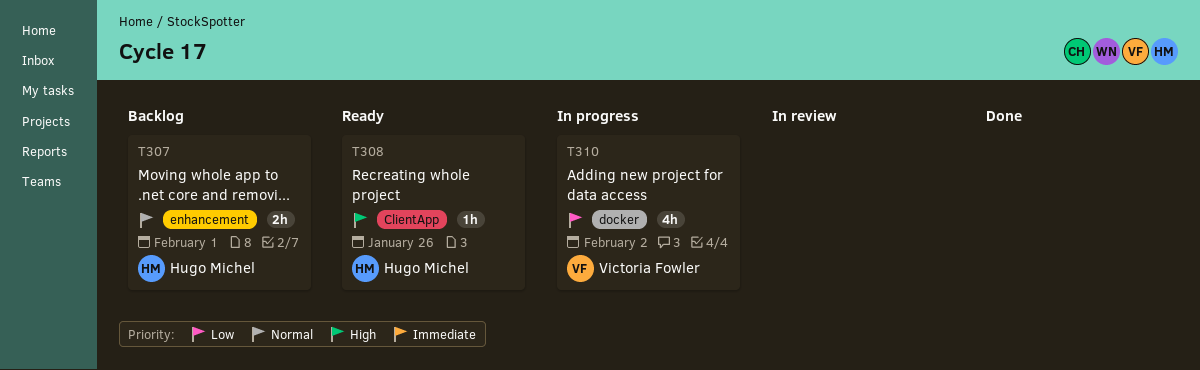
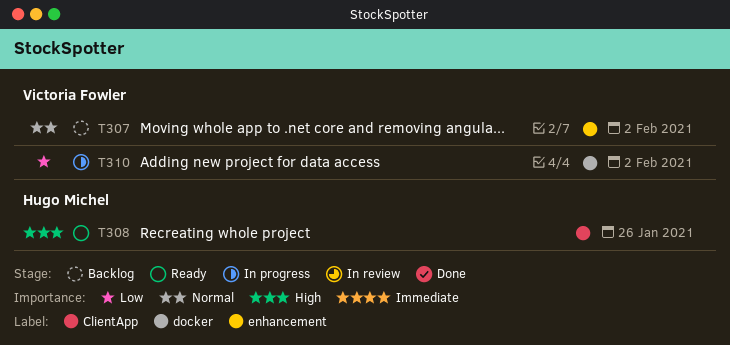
T307, owner: Hugo Michel -> Victoria Fowler
T307, due: Feb 1 -> Feb 2

